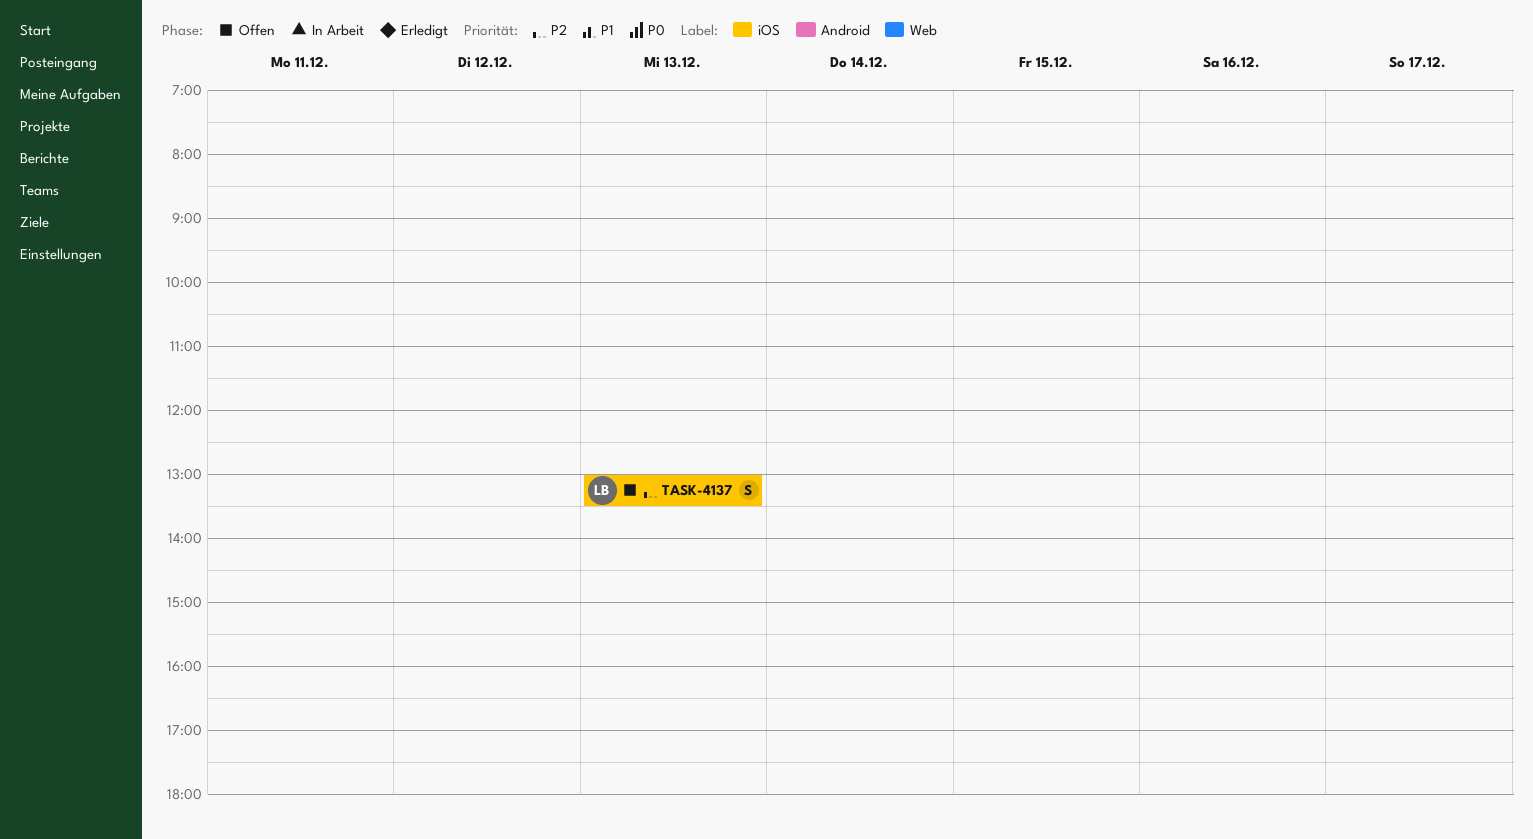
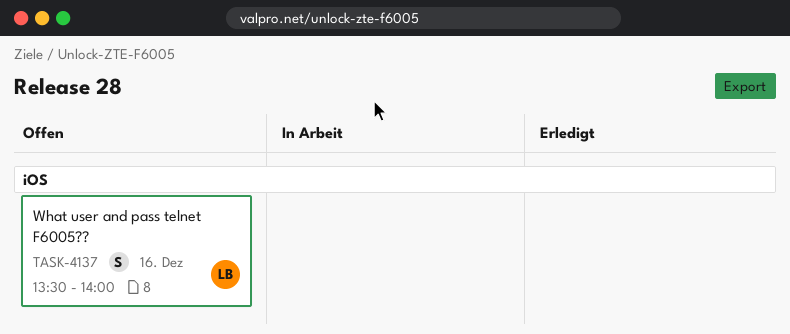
TASK-4137, day: Dec 13 -> Dec 16
TASK-4137, begins: 13:00 -> 13:30
TASK-4137, ends: 13:30 -> 14:00

